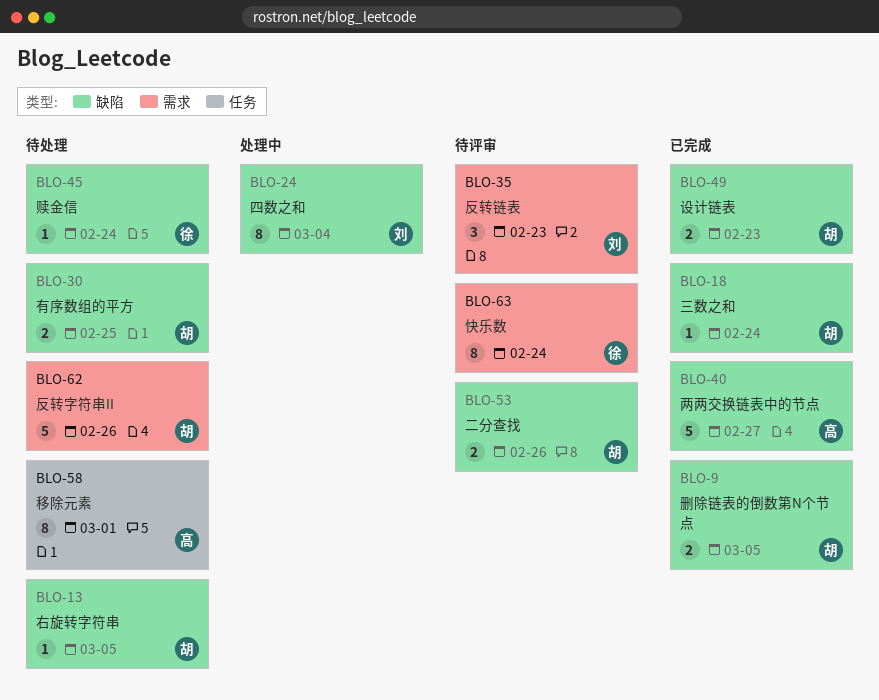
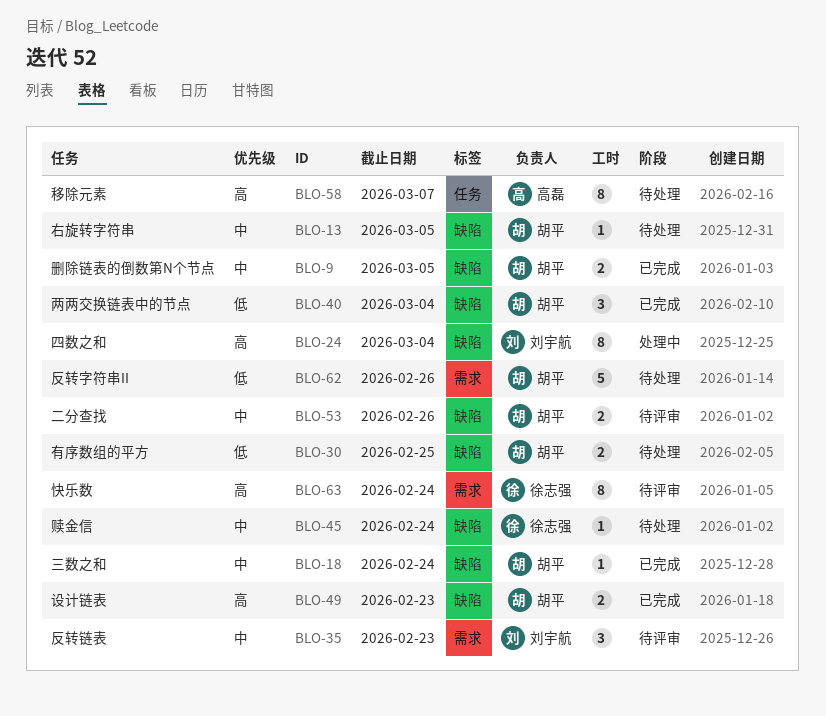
BLO-40, owner: 高磊 -> 胡平
BLO-40, estimate: 5 -> 3
BLO-40, due: Feb 27 -> Mar 4
BLO-58, due: Mar 1 -> Mar 7

